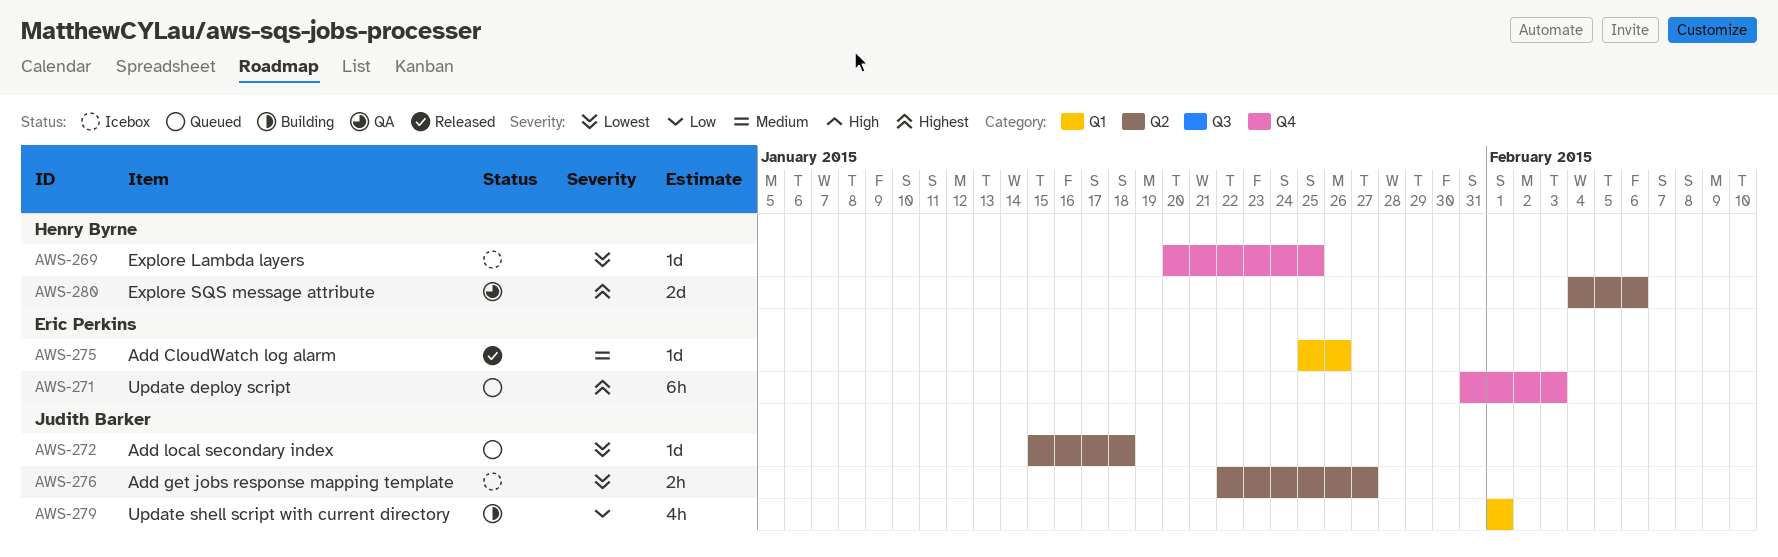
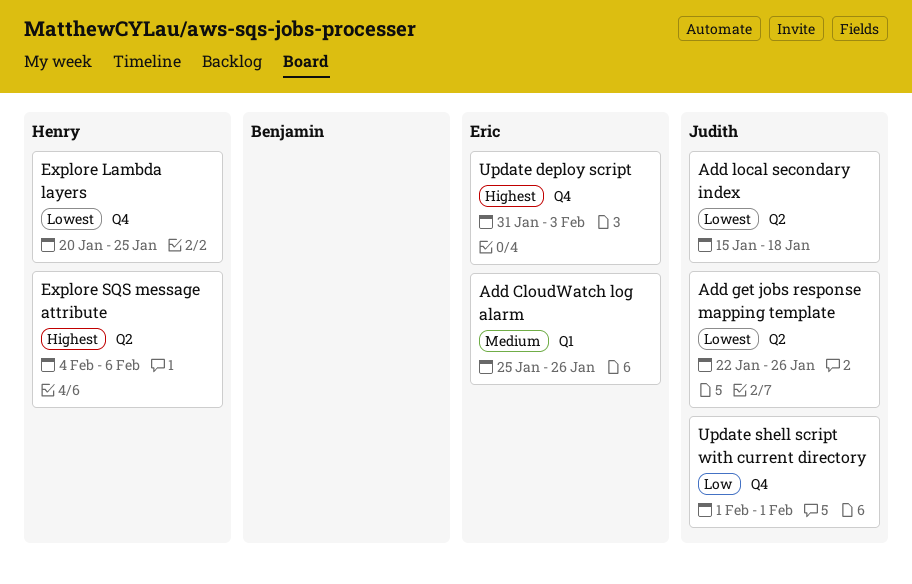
Add get jobs response mapping template, due: Jan 27 -> Jan 26
Update shell script with current directory, label: Q1 -> Q4

